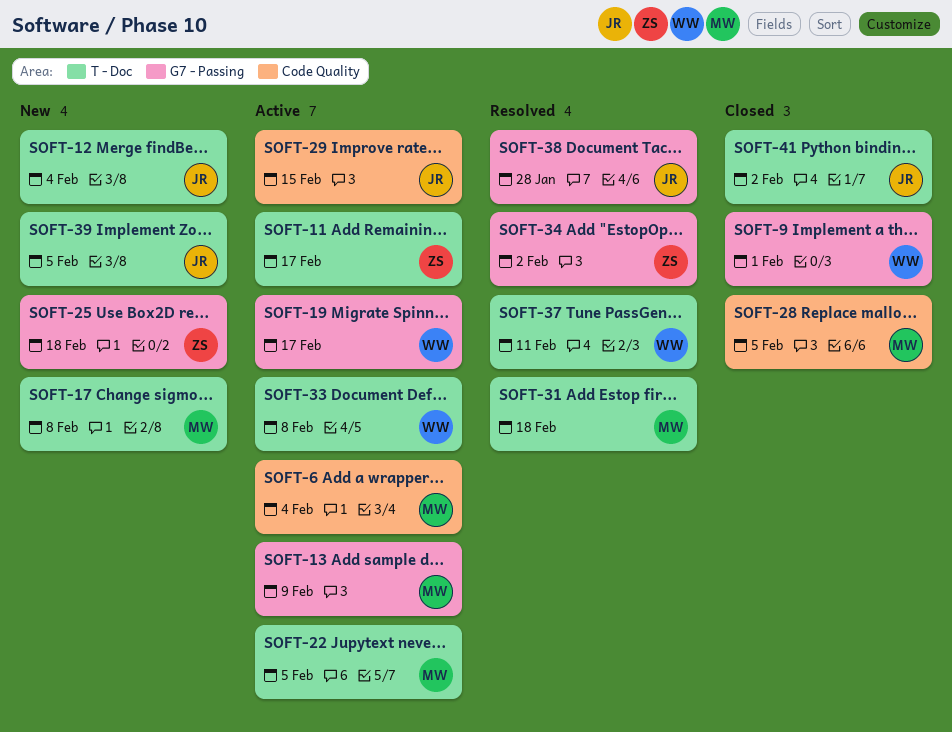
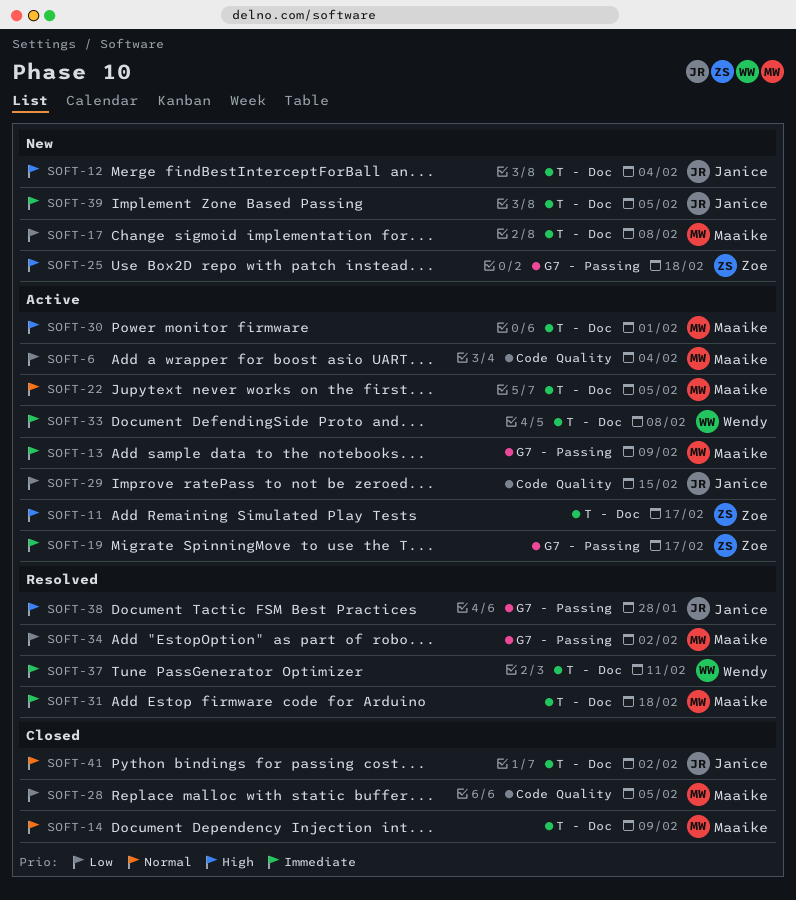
SOFT-9: present -> none
SOFT-14: none -> present
SOFT-19, owner: Wendy -> Zoe
SOFT-30: none -> present
SOFT-34, owner: Zoe -> Maaike

